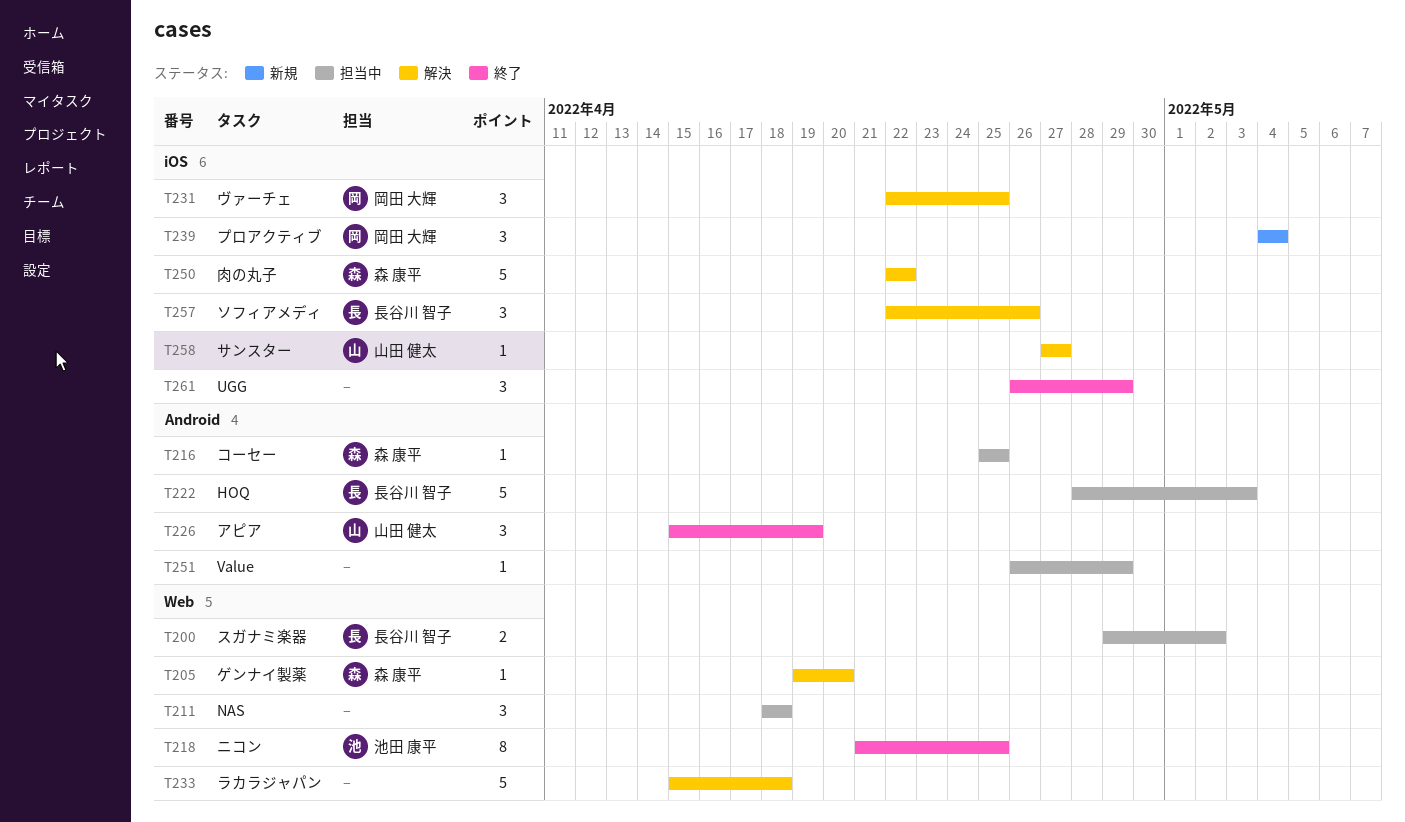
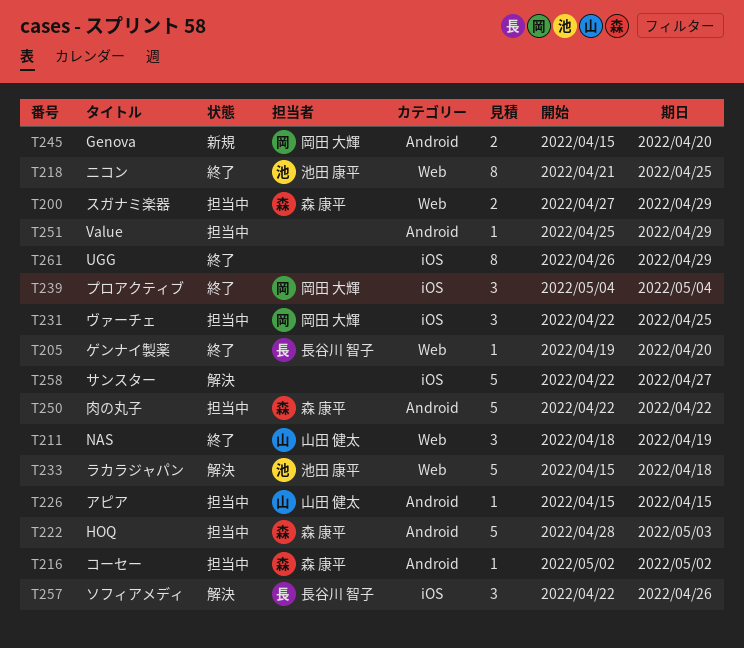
T200, owner: 長谷川 智子 -> 森 康平
T200, start: Apr 29 -> Apr 27
T200, due: May 2 -> Apr 29
T205, status: 解決 -> 終了
T205, owner: 森 康平 -> 長谷川 智子
T211, status: 担当中 -> 終了
T211, owner: none -> 山田 健太
T211, due: Apr 18 -> Apr 19
T216, start: Apr 25 -> May 2
T216, due: Apr 25 -> May 2
T222, owner: 長谷川 智子 -> 森 康平
T226, status: 終了 -> 担当中
T226, estimate: 3 -> 1
T226, due: Apr 19 -> Apr 15
T231, status: 解決 -> 担当中
T233, owner: none -> 池田 康平
T239, status: 新規 -> 終了
T245: none -> present
T250, status: 解決 -> 担当中
T250, label: iOS -> Android
T251, start: Apr 26 -> Apr 25
T258, owner: 山田 健太 -> none
T258, estimate: 1 -> 5
T258, start: Apr 27 -> Apr 22
T261, estimate: 3 -> 8

